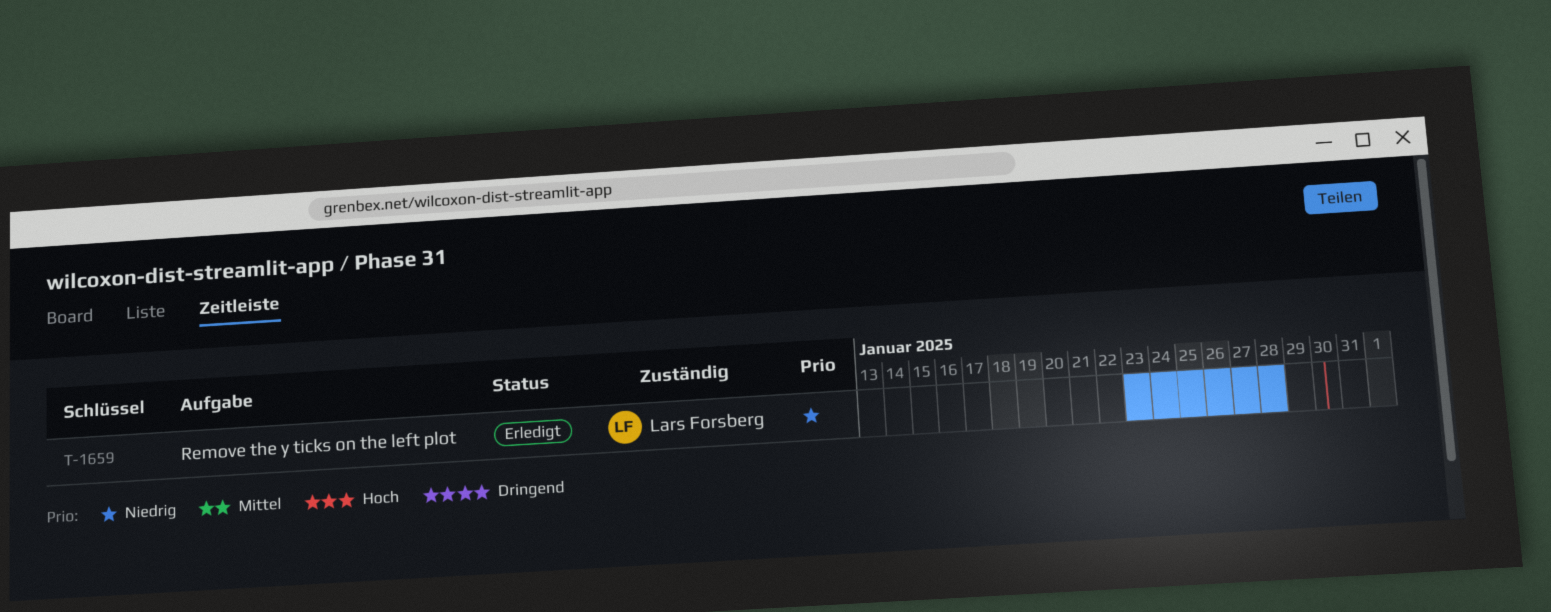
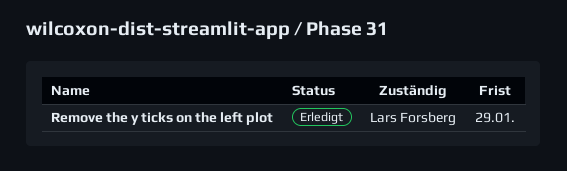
Remove the y ticks on the left plot, due: Jan 28 -> Jan 29

